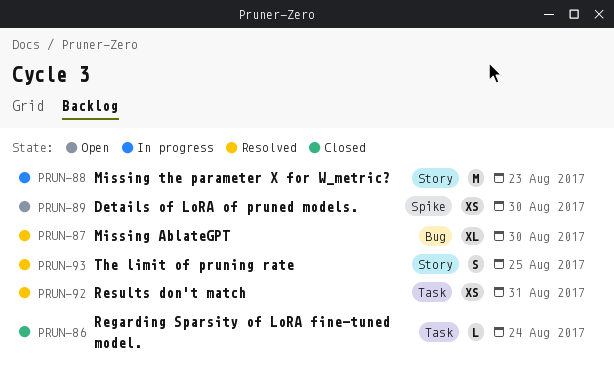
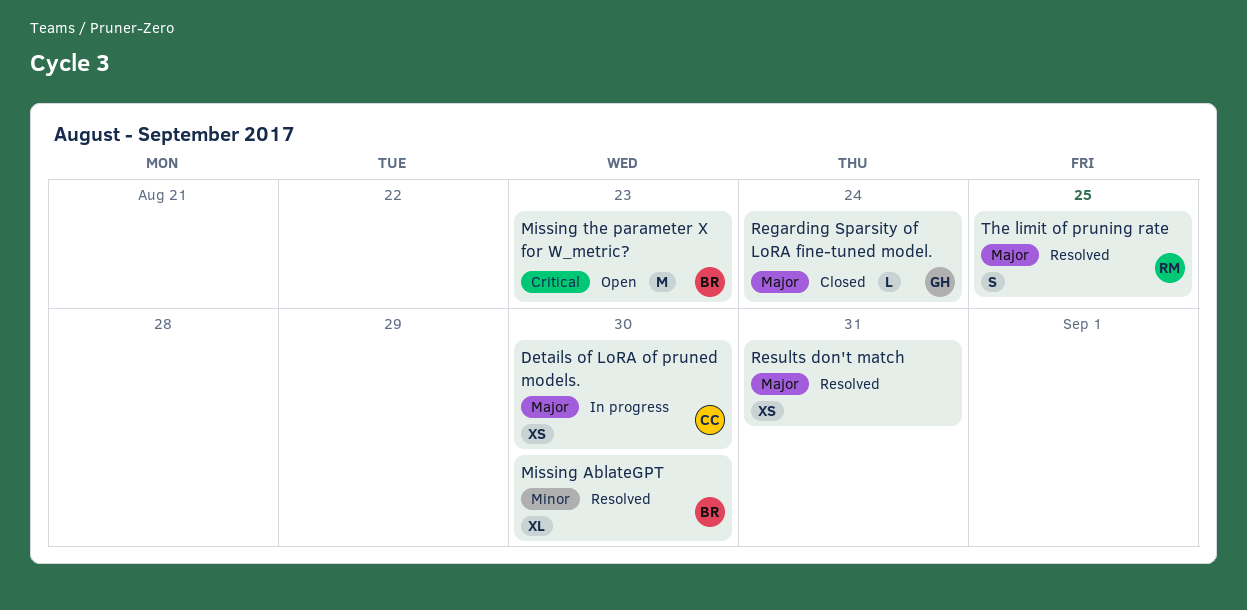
Details of LoRA of pruned models., status: Open -> In progress
Missing the parameter X for W_metric?, status: In progress -> Open

